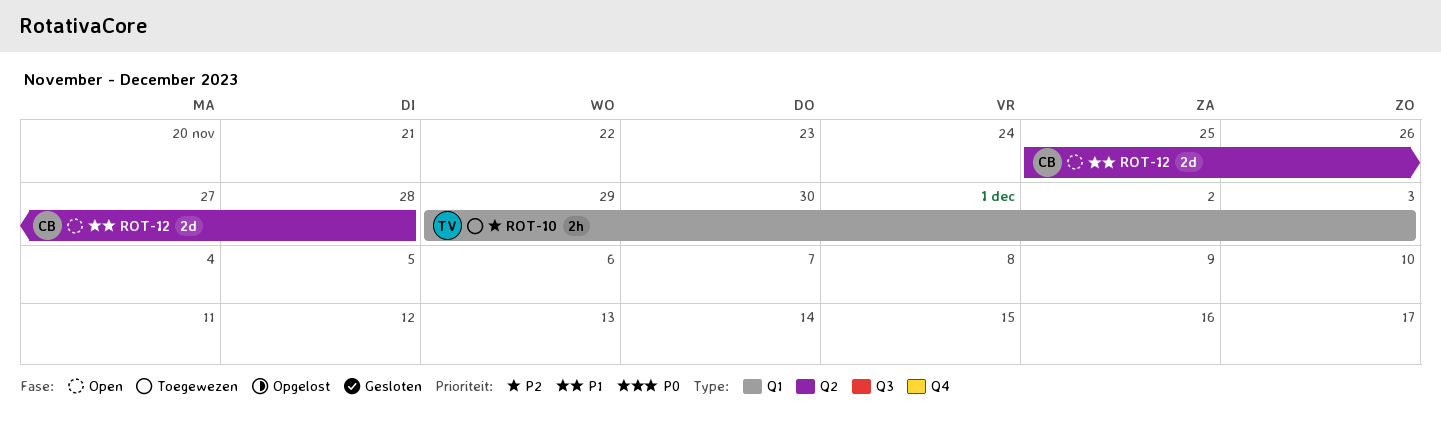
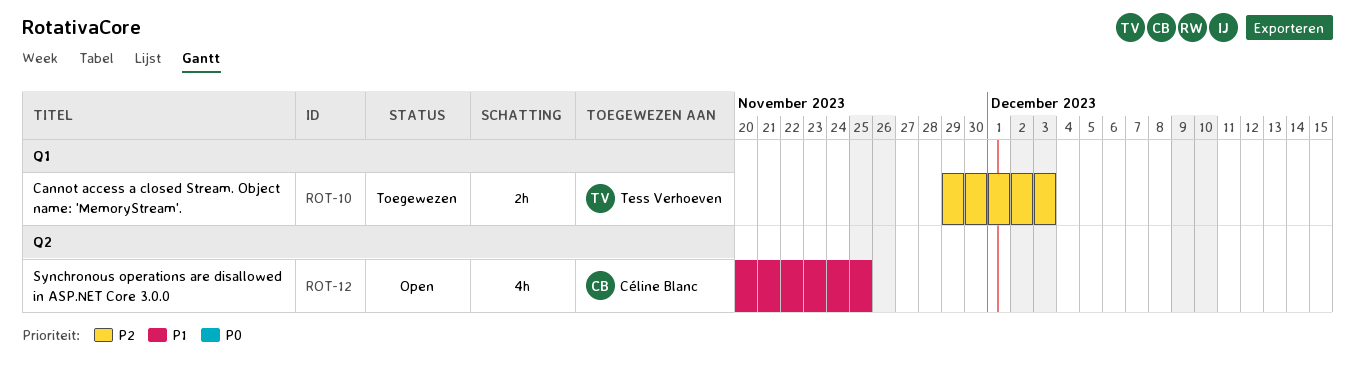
ROT-12, estimate: 2d -> 4h
ROT-12, start: Nov 25 -> Nov 20
ROT-12, due: Nov 28 -> Nov 25

